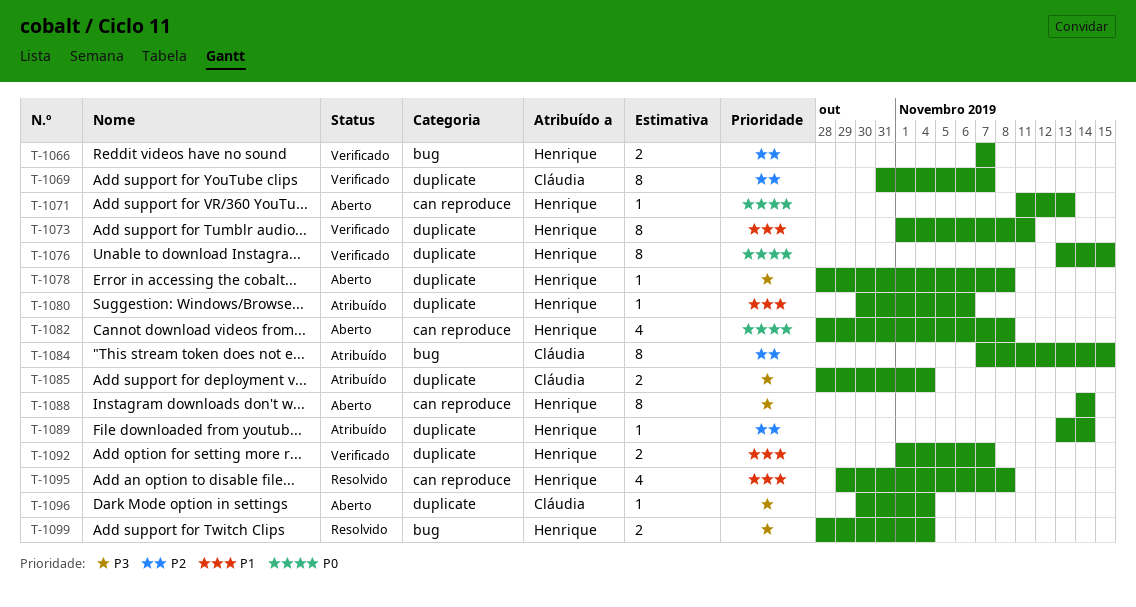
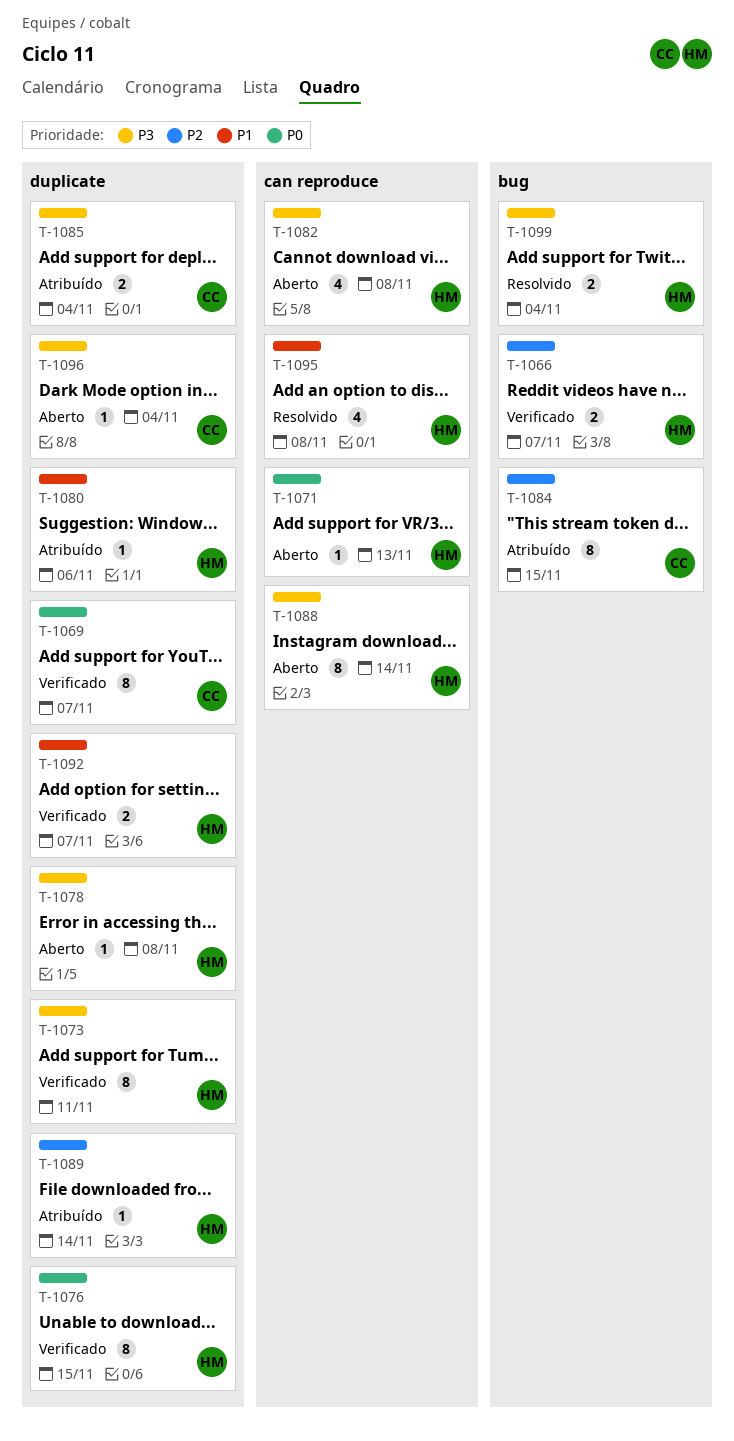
T-1069, priority: P2 -> P0
T-1073, priority: P1 -> P3
T-1082, priority: P0 -> P3

